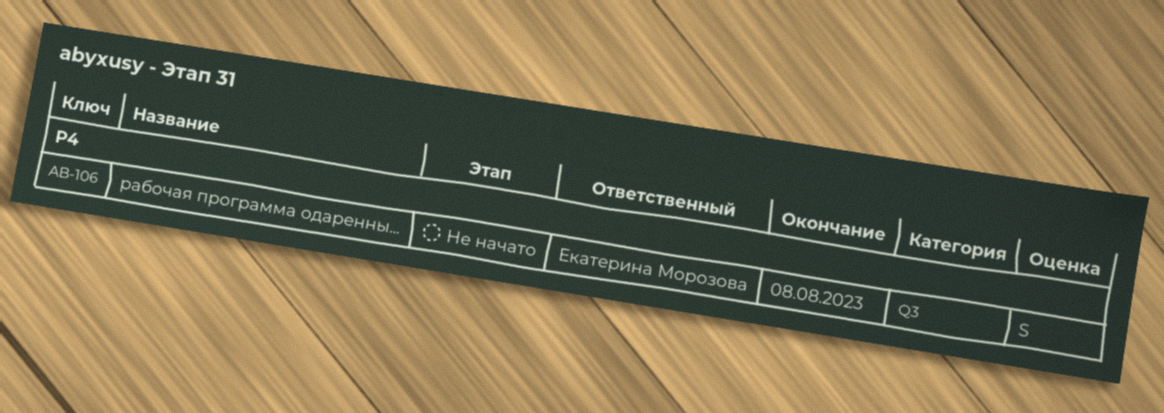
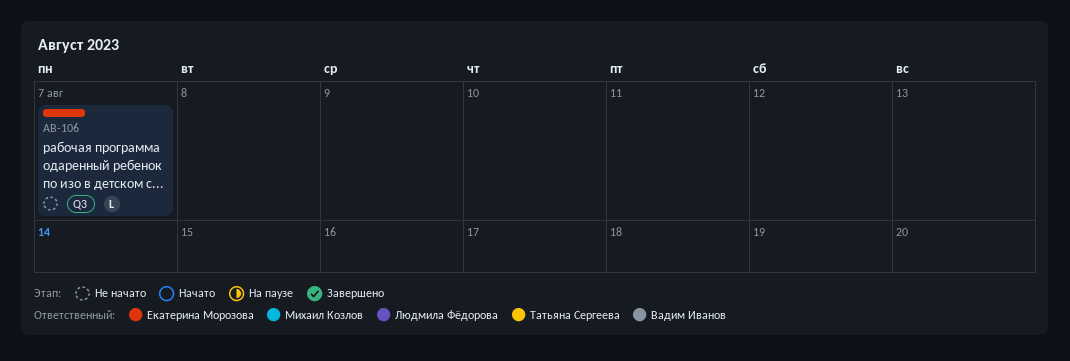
AB-106, estimate: S -> L
AB-106, due: Aug 8 -> Aug 7

